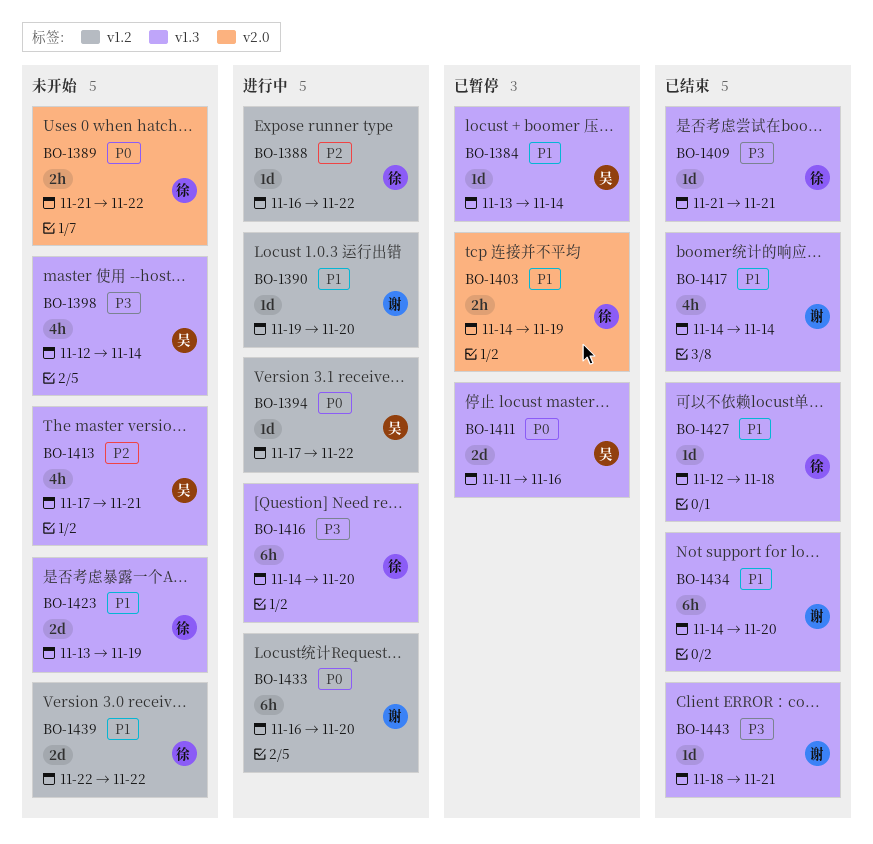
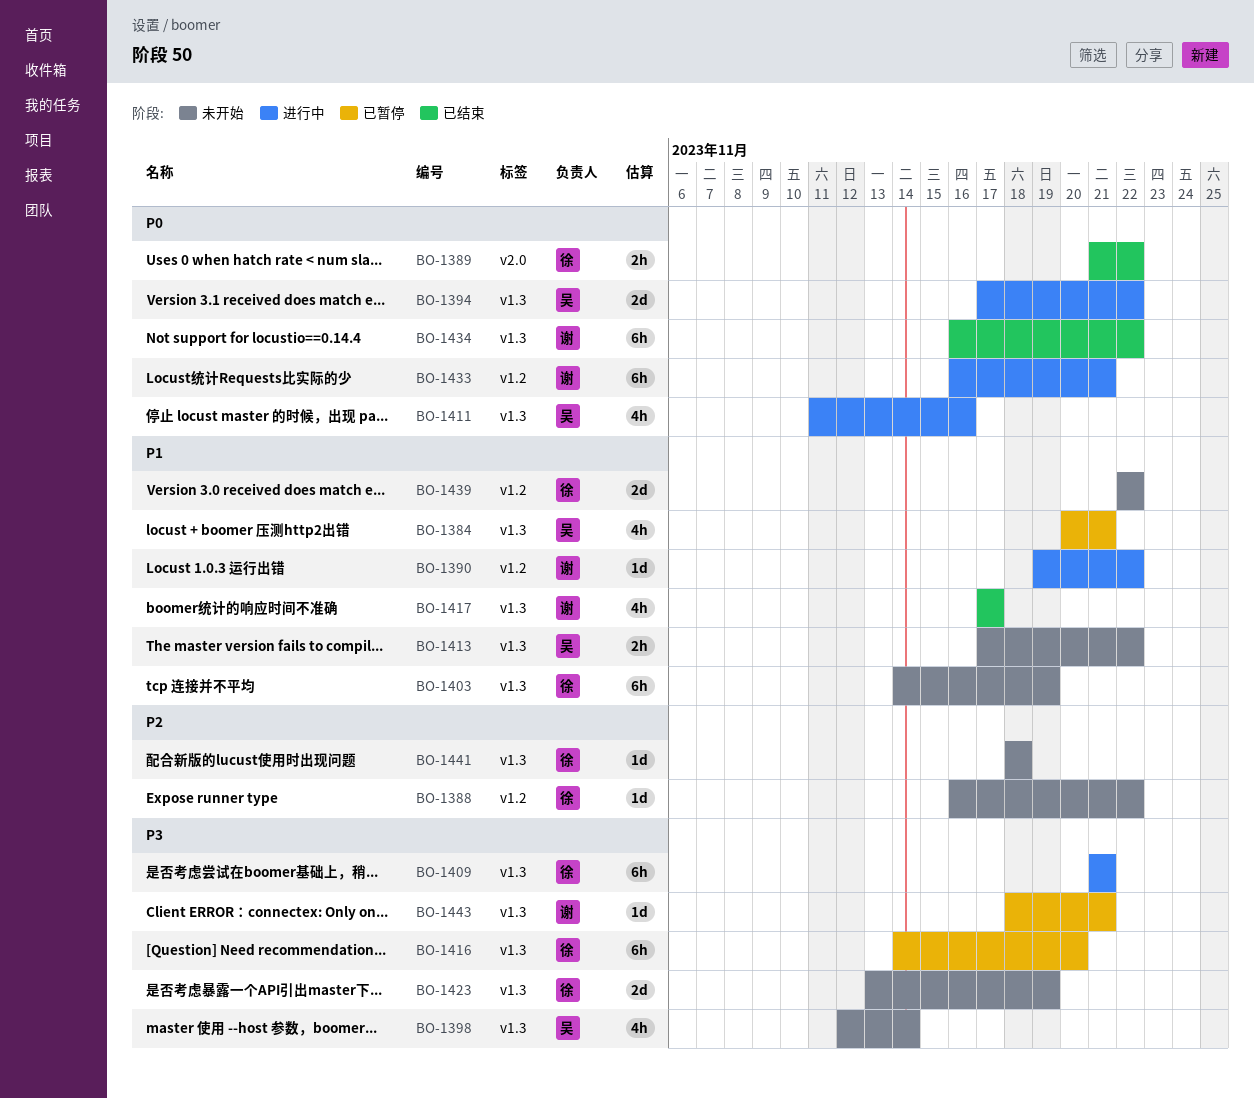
BO-1384, estimate: 1d -> 4h
BO-1384, start: Nov 13 -> Nov 20
BO-1384, due: Nov 14 -> Nov 21
BO-1388, status: 进行中 -> 未开始
BO-1389, status: 未开始 -> 已结束
BO-1390, due: Nov 20 -> Nov 22
BO-1394, label: v1.2 -> v1.3
BO-1394, estimate: 1d -> 2d
BO-1403, status: 已暂停 -> 未开始
BO-1403, label: v2.0 -> v1.3
BO-1403, estimate: 2h -> 6h
BO-1409, status: 已结束 -> 进行中
BO-1409, estimate: 1d -> 6h
BO-1411, status: 已暂停 -> 进行中
BO-1411, estimate: 2d -> 4h
BO-1413, priority: P2 -> P1
BO-1413, estimate: 4h -> 2h
BO-1413, due: Nov 21 -> Nov 22
BO-1416, status: 进行中 -> 已暂停
BO-1417, start: Nov 14 -> Nov 17
BO-1417, due: Nov 14 -> Nov 17
BO-1423, priority: P1 -> P3
BO-1427: present -> none
BO-1433, due: Nov 20 -> Nov 21
BO-1434, priority: P1 -> P0
BO-1434, start: Nov 14 -> Nov 16
BO-1434, due: Nov 20 -> Nov 22
BO-1441: none -> present
BO-1443, status: 已结束 -> 已暂停

